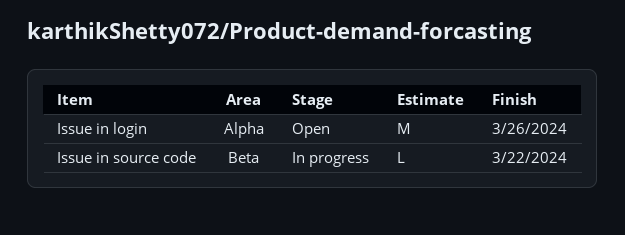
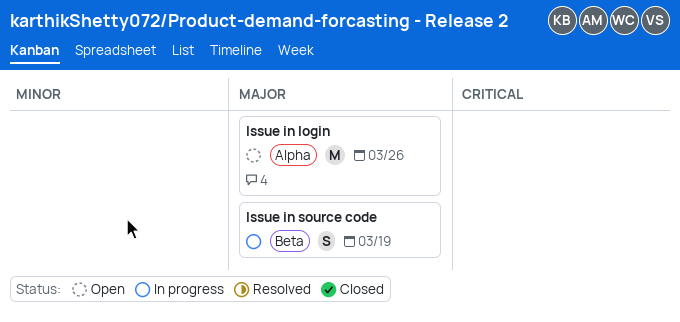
Issue in source code, estimate: L -> S
Issue in source code, due: Mar 22 -> Mar 19

